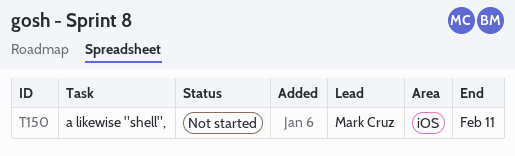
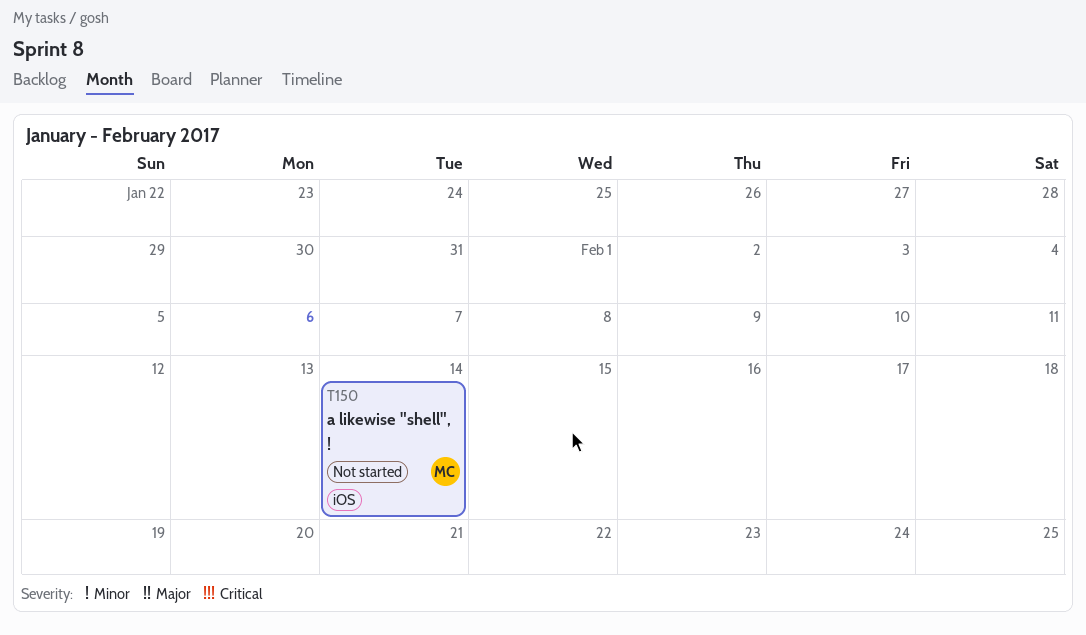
T150, due: Feb 11 -> Feb 14

